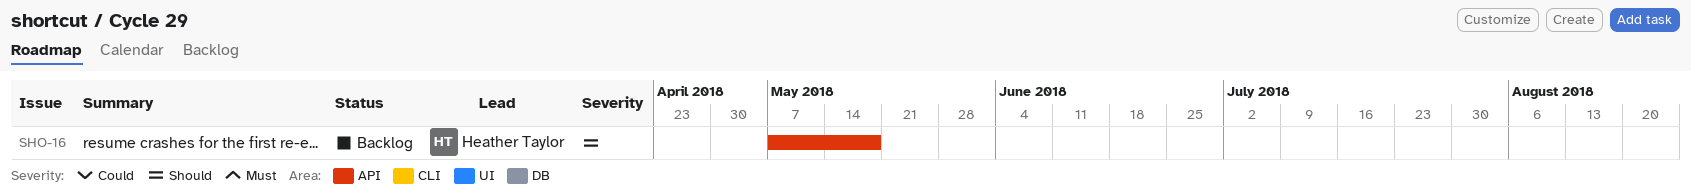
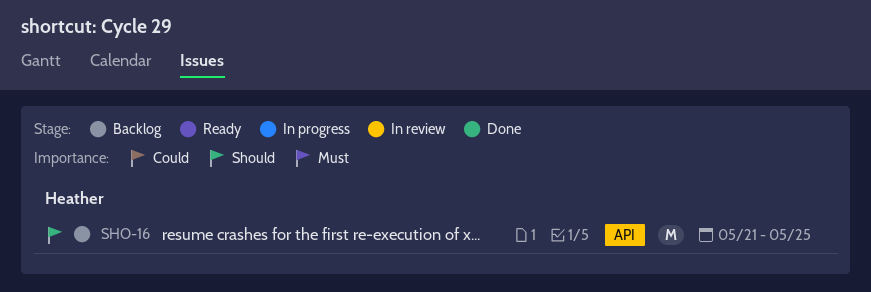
SHO-16, start: May 7 -> May 21
SHO-16, due: May 18 -> May 25

